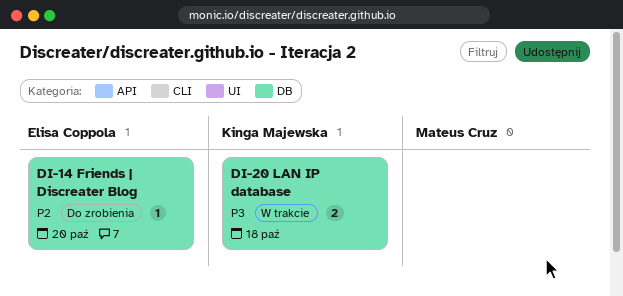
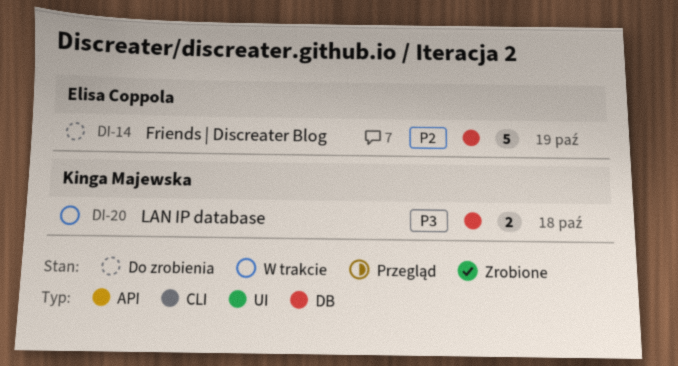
DI-14, estimate: 1 -> 5
DI-14, due: Oct 20 -> Oct 19

